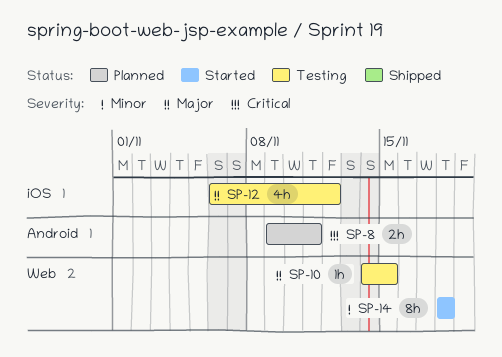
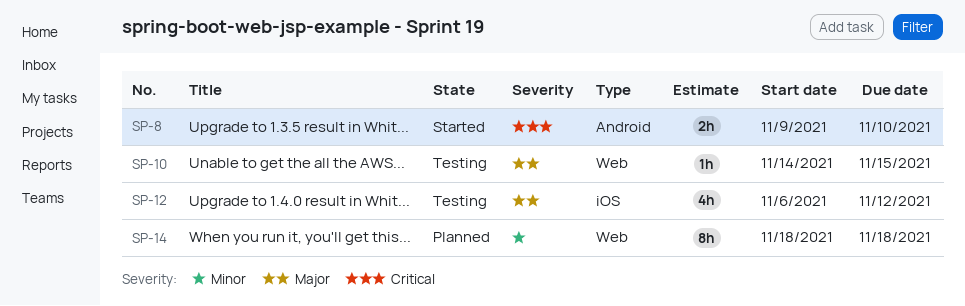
SP-8, status: Planned -> Started
SP-8, due: Nov 11 -> Nov 10
SP-14, status: Started -> Planned

